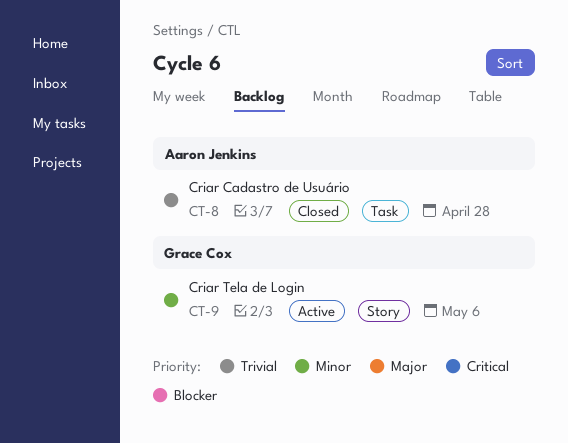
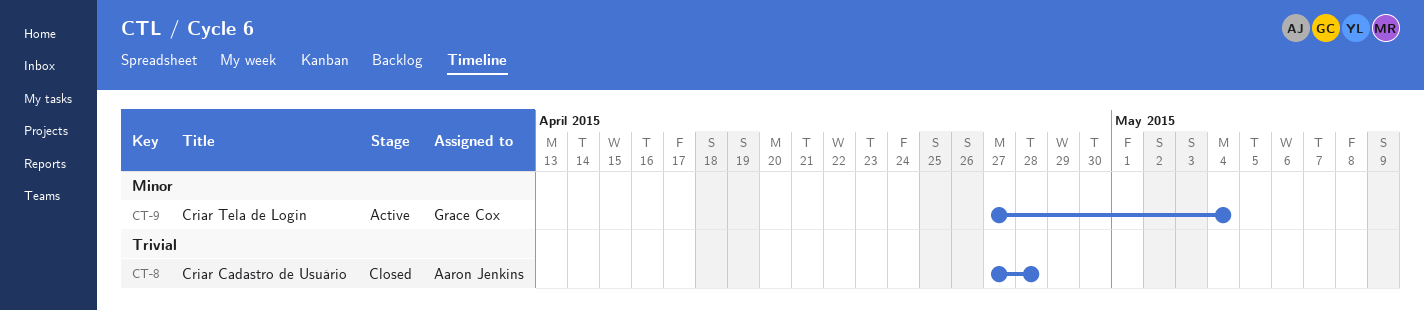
CT-9, due: May 6 -> May 4

